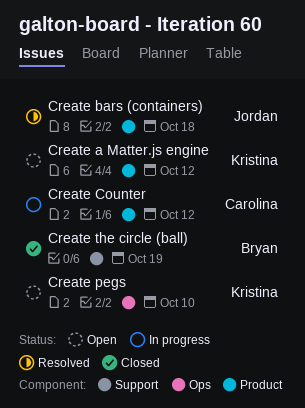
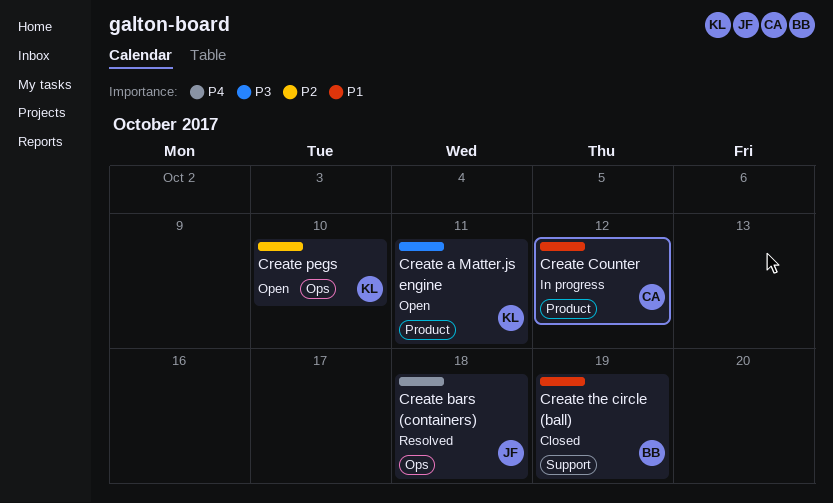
Create a Matter.js engine, due: Oct 12 -> Oct 11
Create bars (containers), label: Product -> Ops

